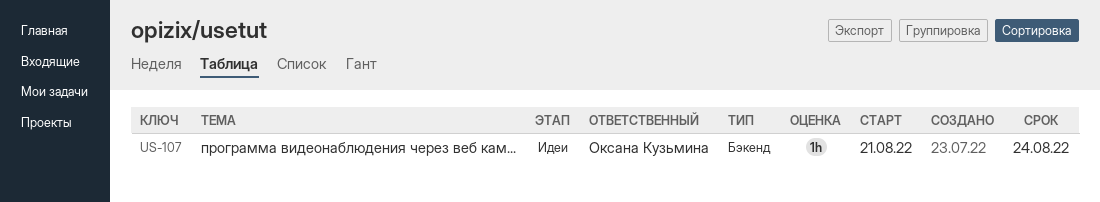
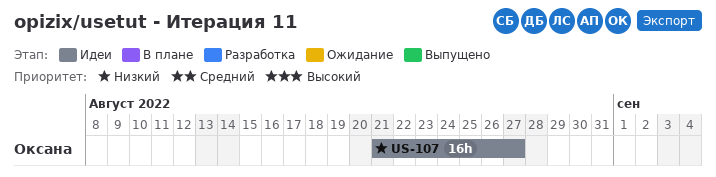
US-107, estimate: 1h -> 16h
US-107, due: Aug 24 -> Aug 27

